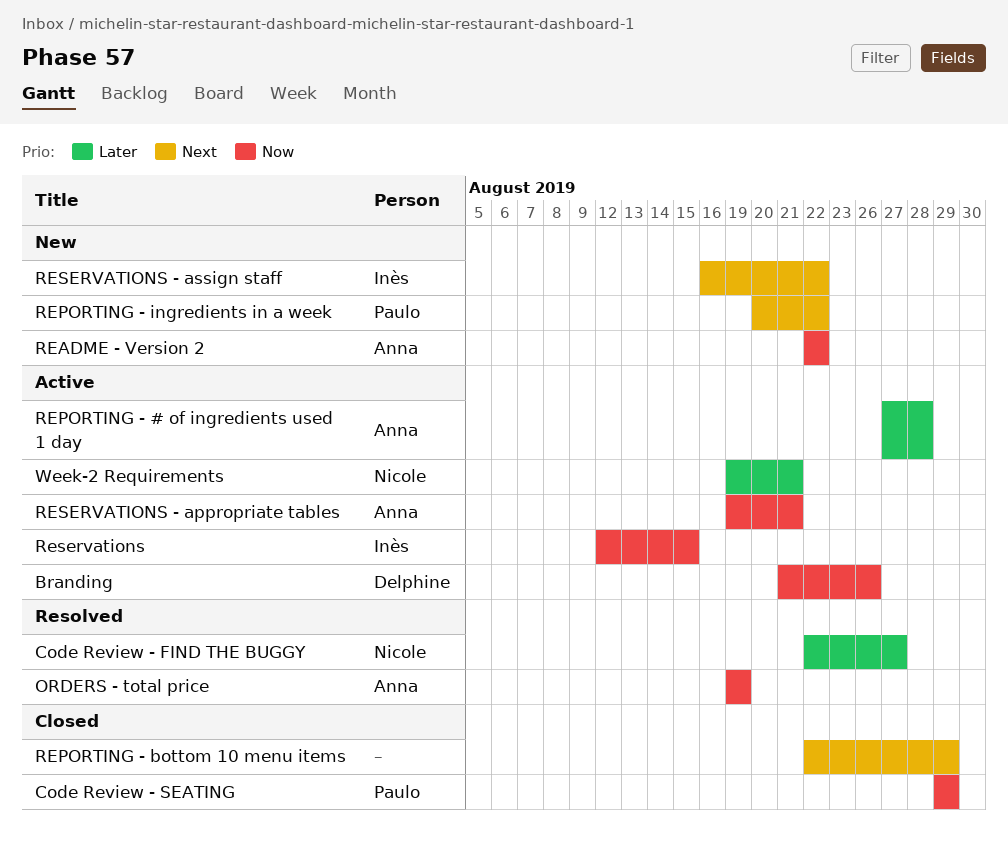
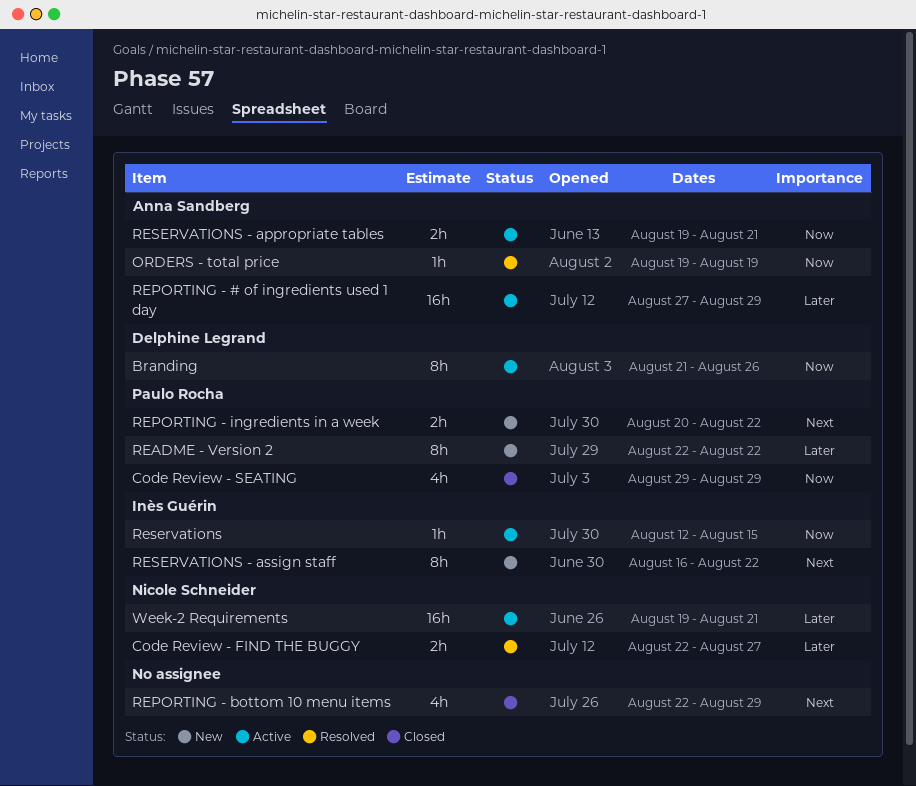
README - Version 2, owner: Anna Sandberg -> Paulo Rocha
README - Version 2, priority: Now -> Later
REPORTING - # of ingredients used 1 day, due: Aug 28 -> Aug 29

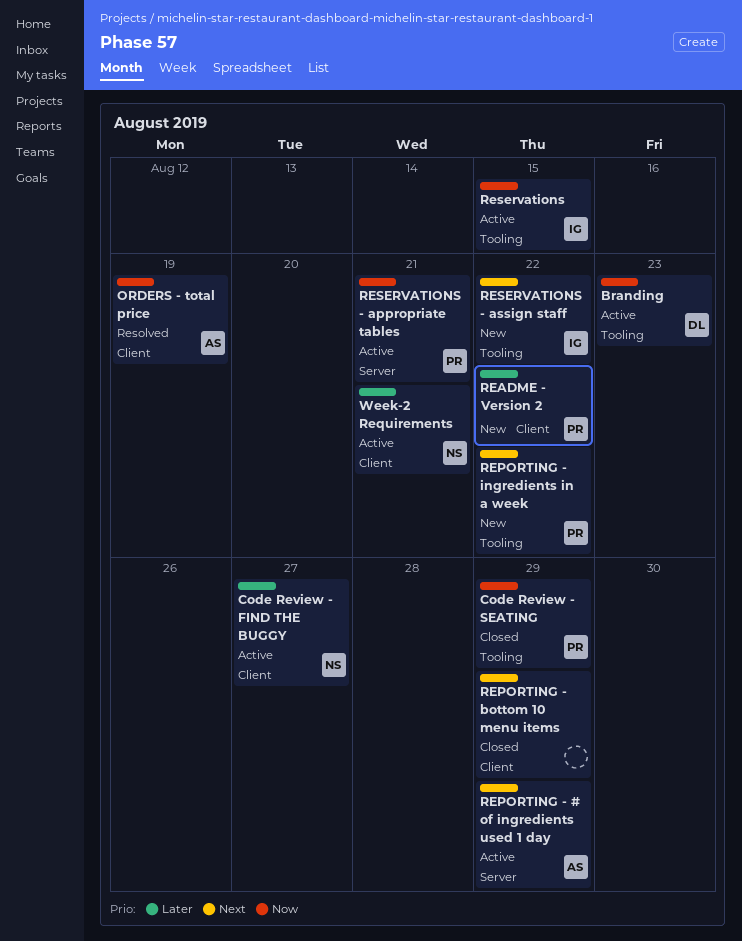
Branding, due: Aug 26 -> Aug 23
Code Review - FIND THE BUGGY, status: Resolved -> Active
REPORTING - # of ingredients used 1 day, priority: Later -> Next
RESERVATIONS - appropriate tables, owner: Anna Sandberg -> Paulo Rocha

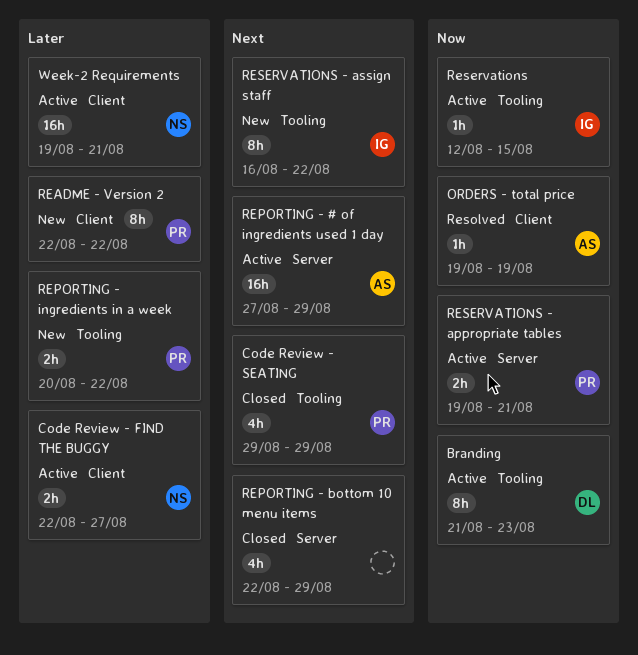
Code Review - SEATING, priority: Now -> Next
REPORTING - bottom 10 menu items, label: Client -> Server
REPORTING - ingredients in a week, priority: Next -> Later

